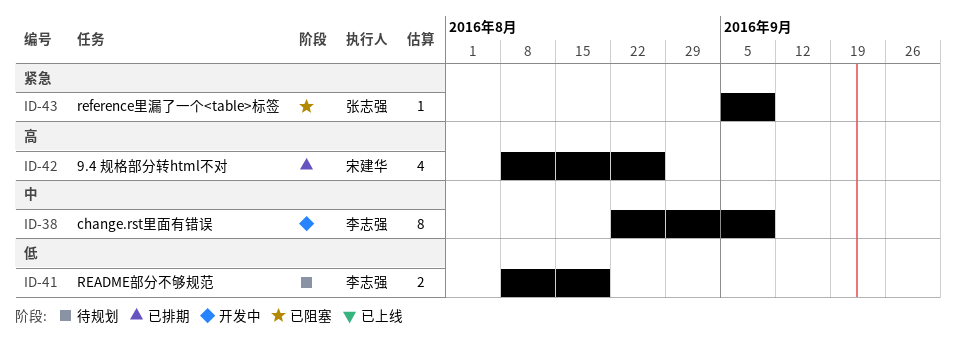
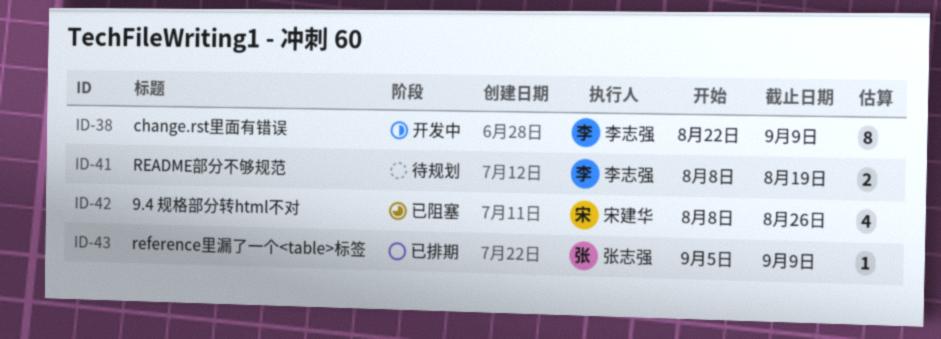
ID-42, status: 已排期 -> 已阻塞
ID-43, status: 已阻塞 -> 已排期

